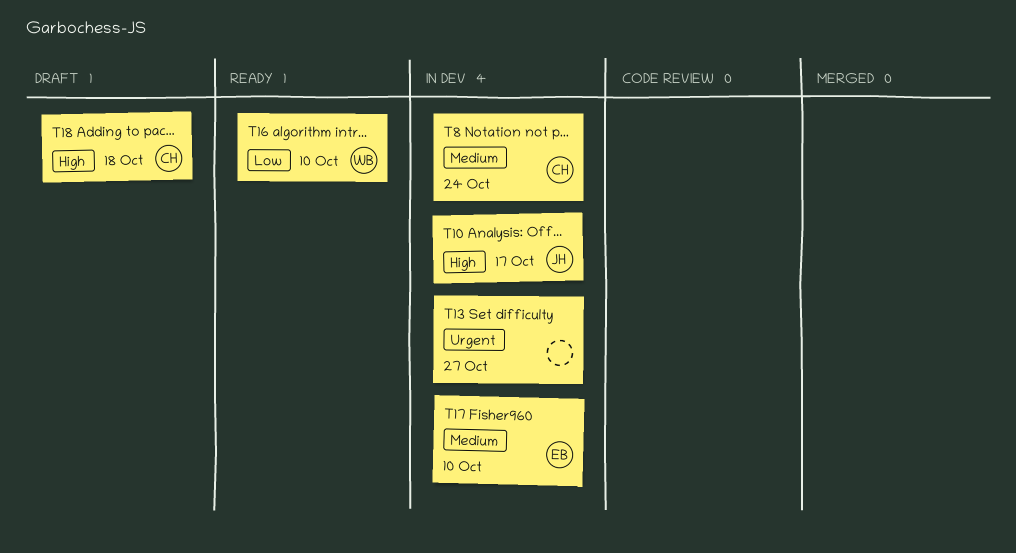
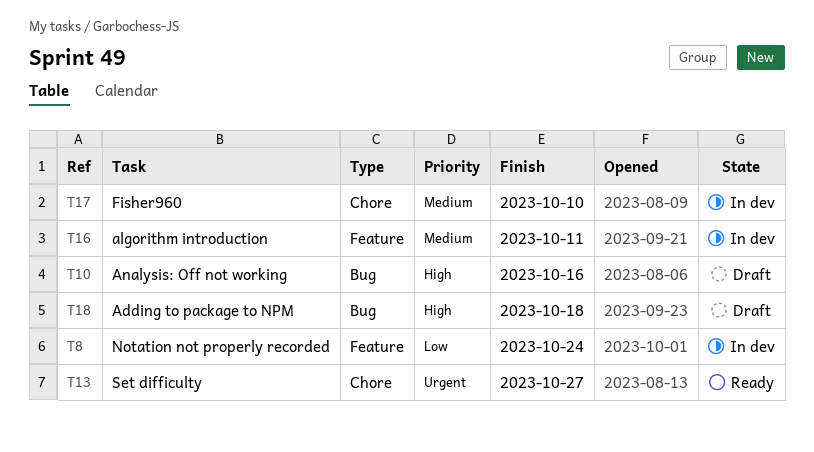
T8, priority: Medium -> Low
T10, status: In dev -> Draft
T10, due: Oct 17 -> Oct 16
T13, status: In dev -> Ready
T16, status: Ready -> In dev
T16, priority: Low -> Medium
T16, due: Oct 10 -> Oct 11

